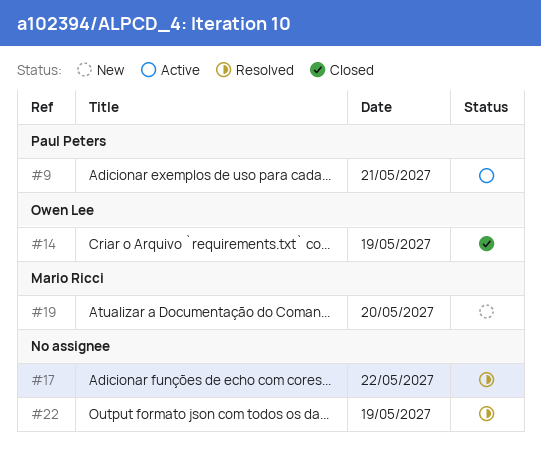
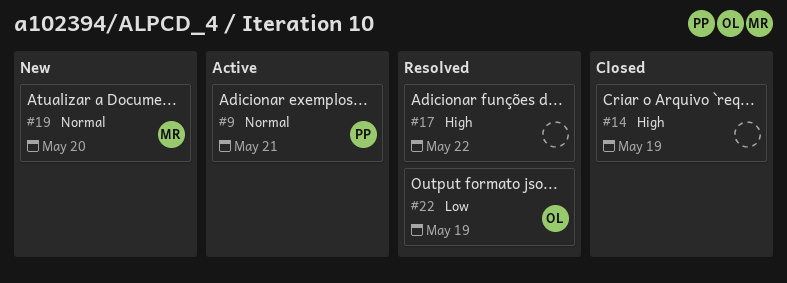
#14, owner: Owen Lee -> none
#22, owner: none -> Owen Lee

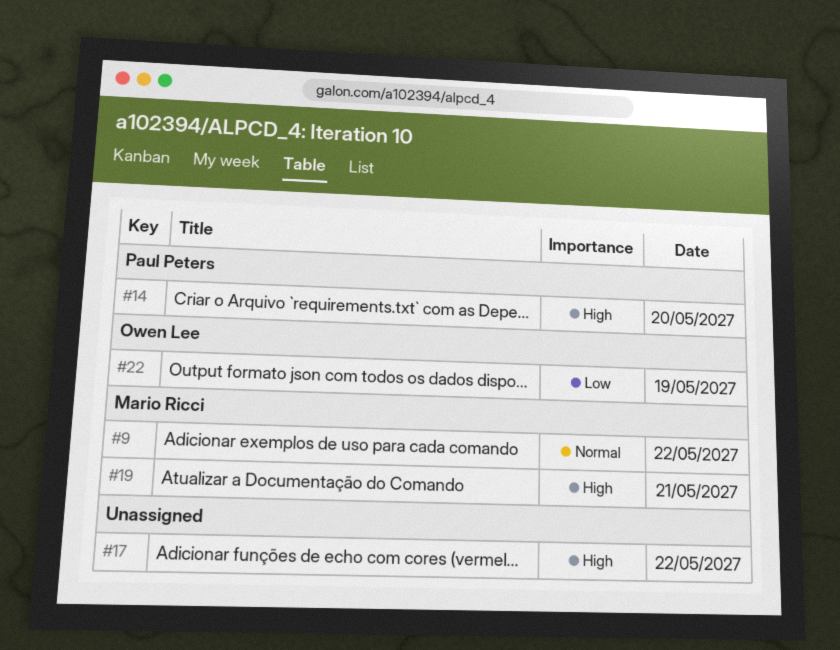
#9, owner: Paul Peters -> Mario Ricci
#9, day: May 21 -> May 22
#14, owner: none -> Paul Peters
#14, day: May 19 -> May 20
#19, priority: Normal -> High
#19, day: May 20 -> May 21

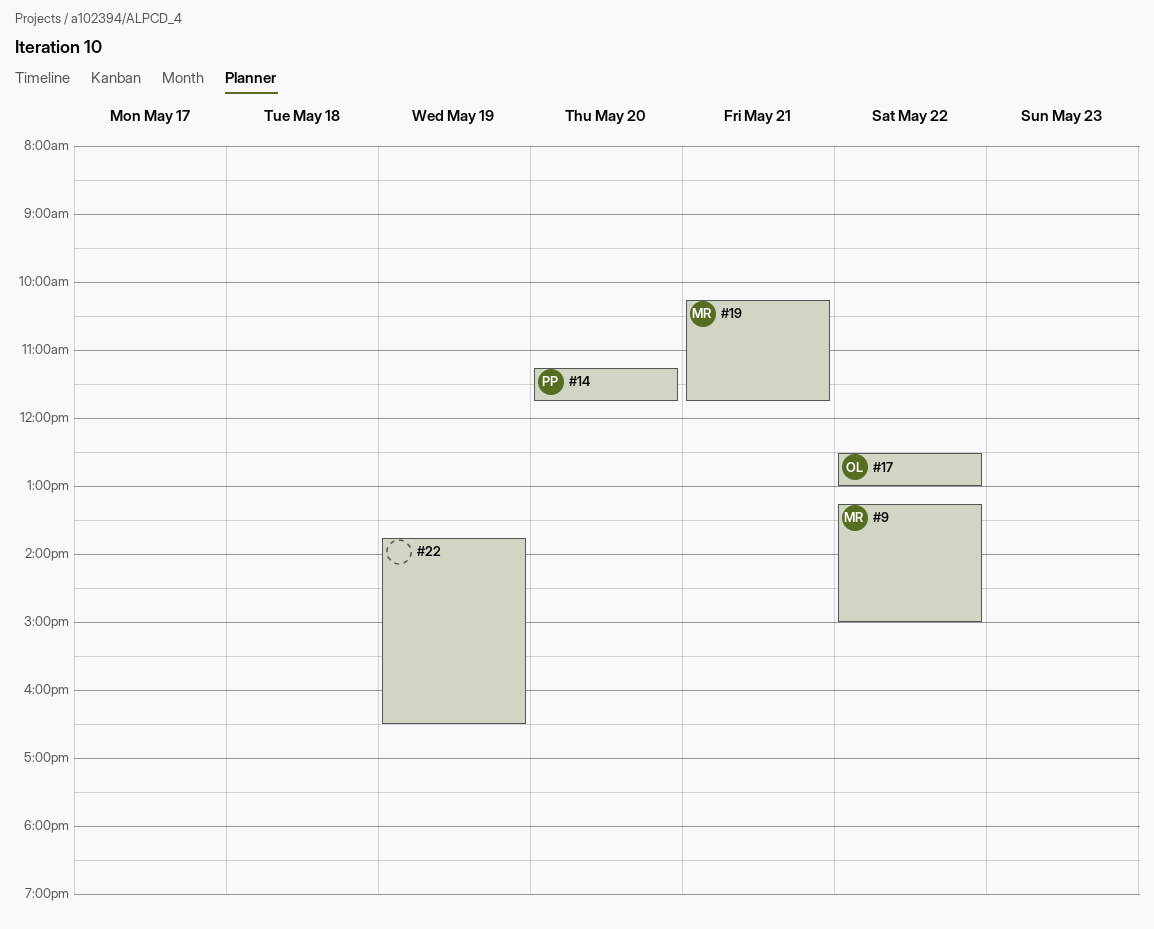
#17, owner: none -> Owen Lee
#22, owner: Owen Lee -> none

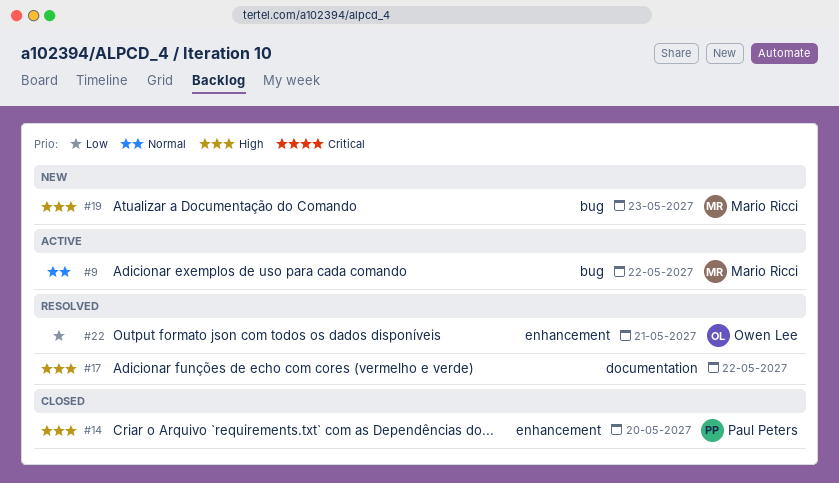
#17, owner: Owen Lee -> none
#19, day: May 21 -> May 23
#22, owner: none -> Owen Lee
#22, day: May 19 -> May 21

